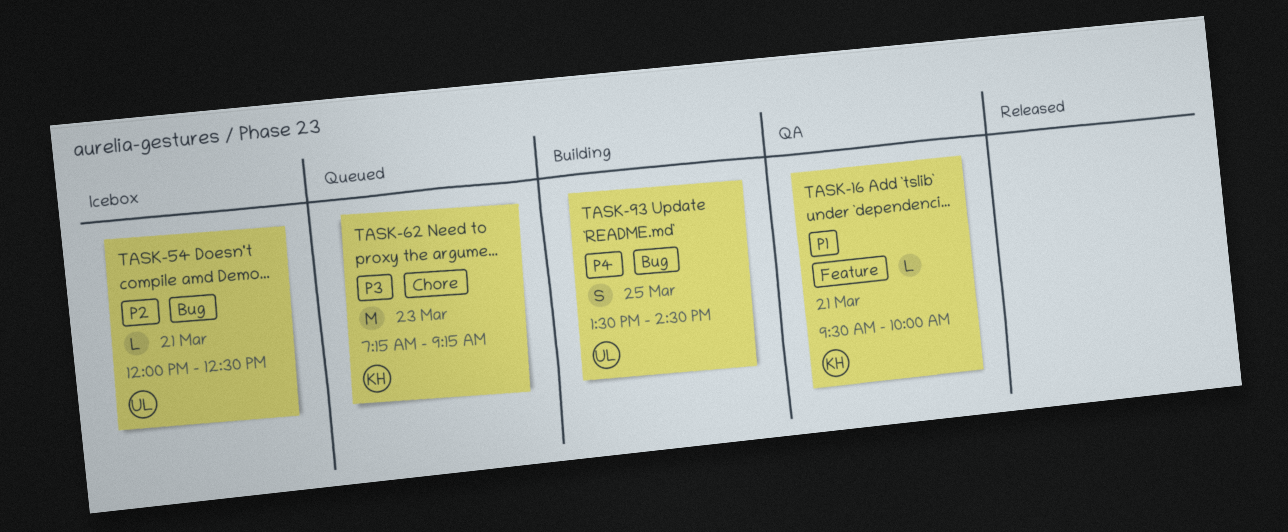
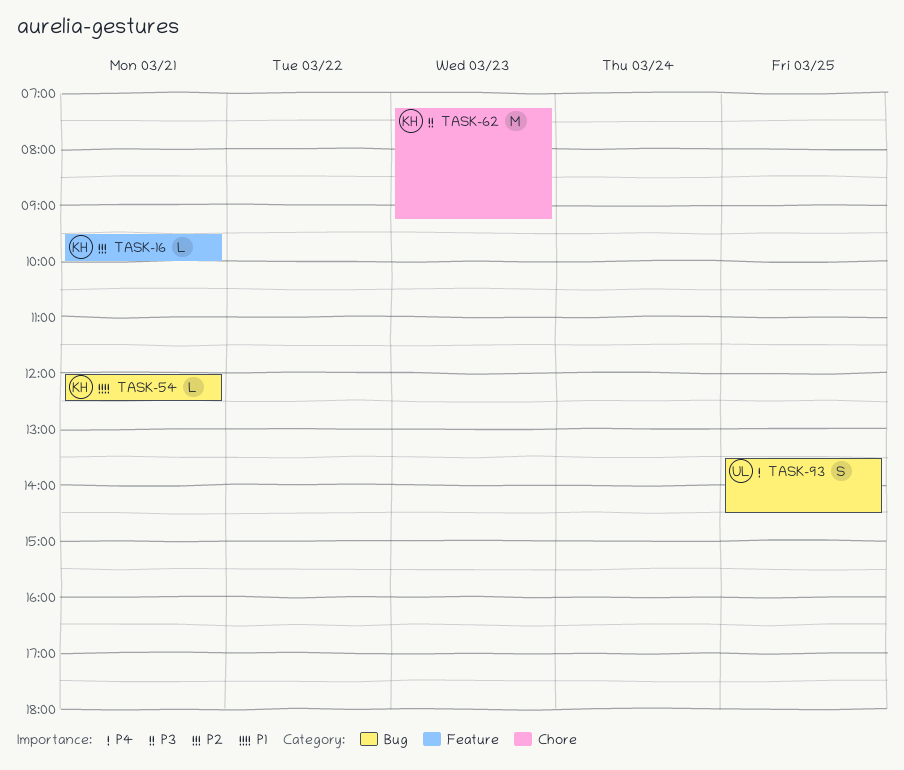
TASK-16, priority: P1 -> P2
TASK-54, owner: UL -> KH
TASK-54, priority: P2 -> P1

